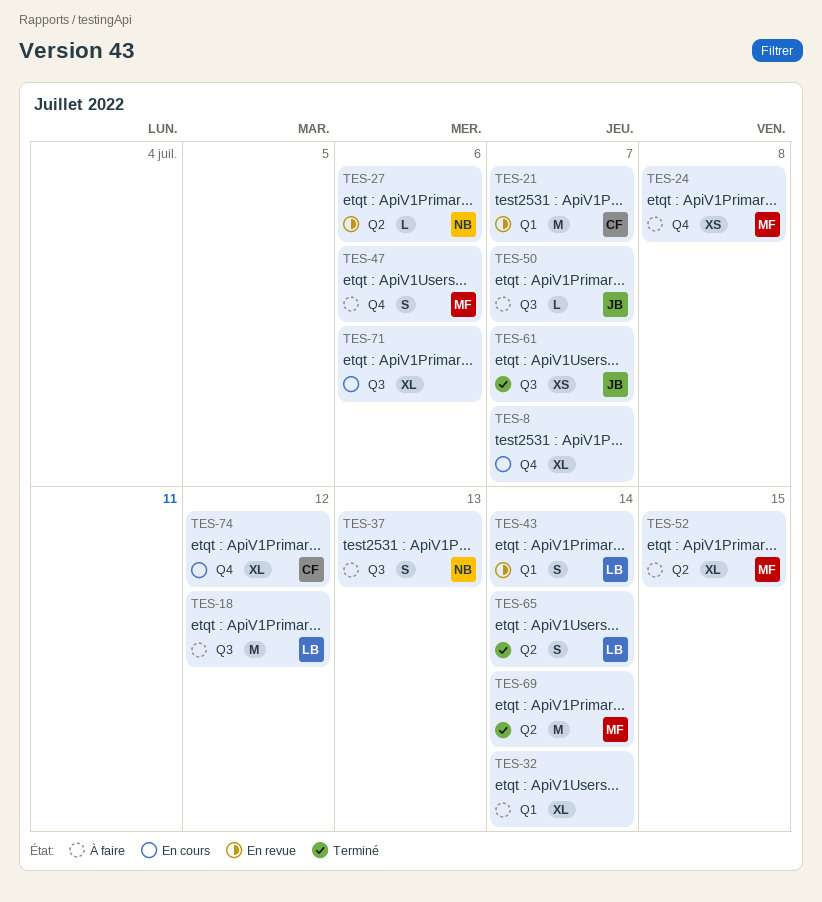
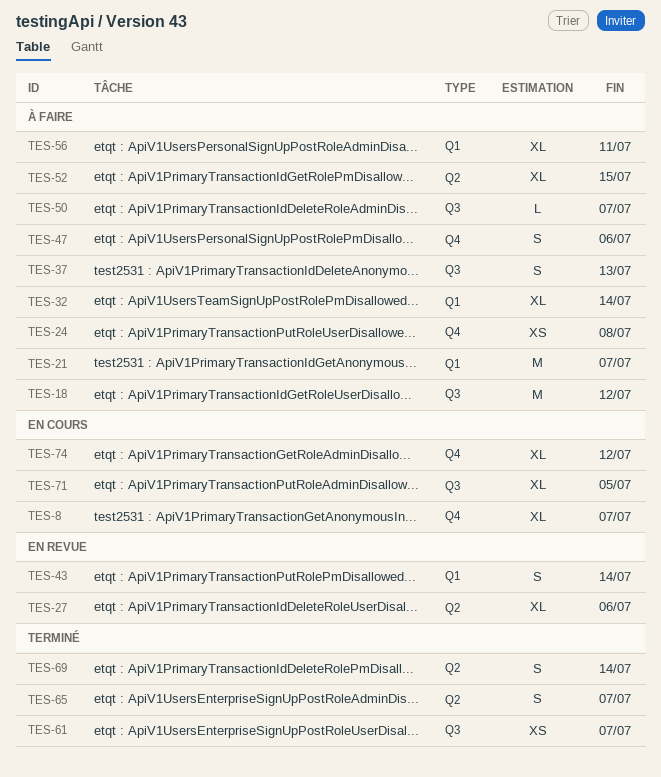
TES-21, status: En revue -> À faire
TES-27, estimate: L -> XL
TES-56: none -> present
TES-65, due: Jul 14 -> Jul 7
TES-69, estimate: M -> S
TES-71, due: Jul 6 -> Jul 5

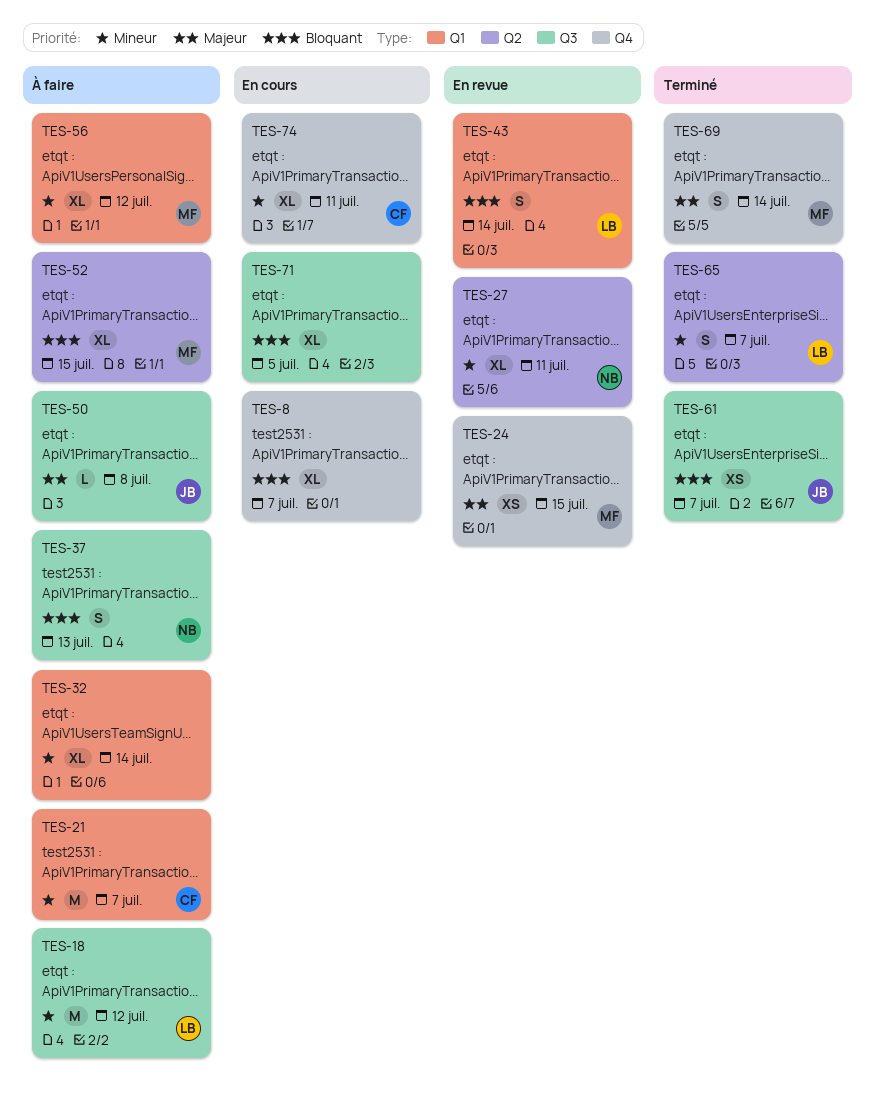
TES-24, status: À faire -> En revue
TES-24, due: Jul 8 -> Jul 15
TES-27, due: Jul 6 -> Jul 11
TES-47: present -> none
TES-50, due: Jul 7 -> Jul 8
TES-56, due: Jul 11 -> Jul 12
TES-69, label: Q2 -> Q4
TES-74, due: Jul 12 -> Jul 11

